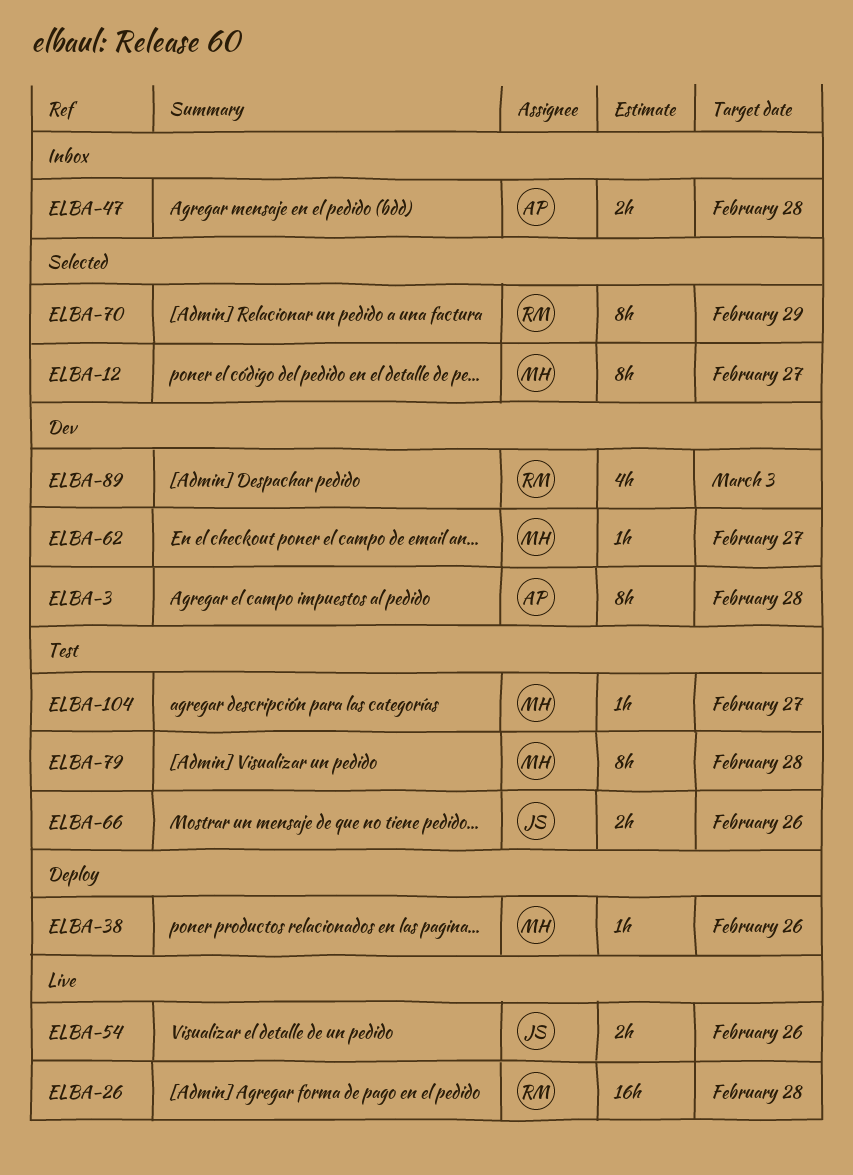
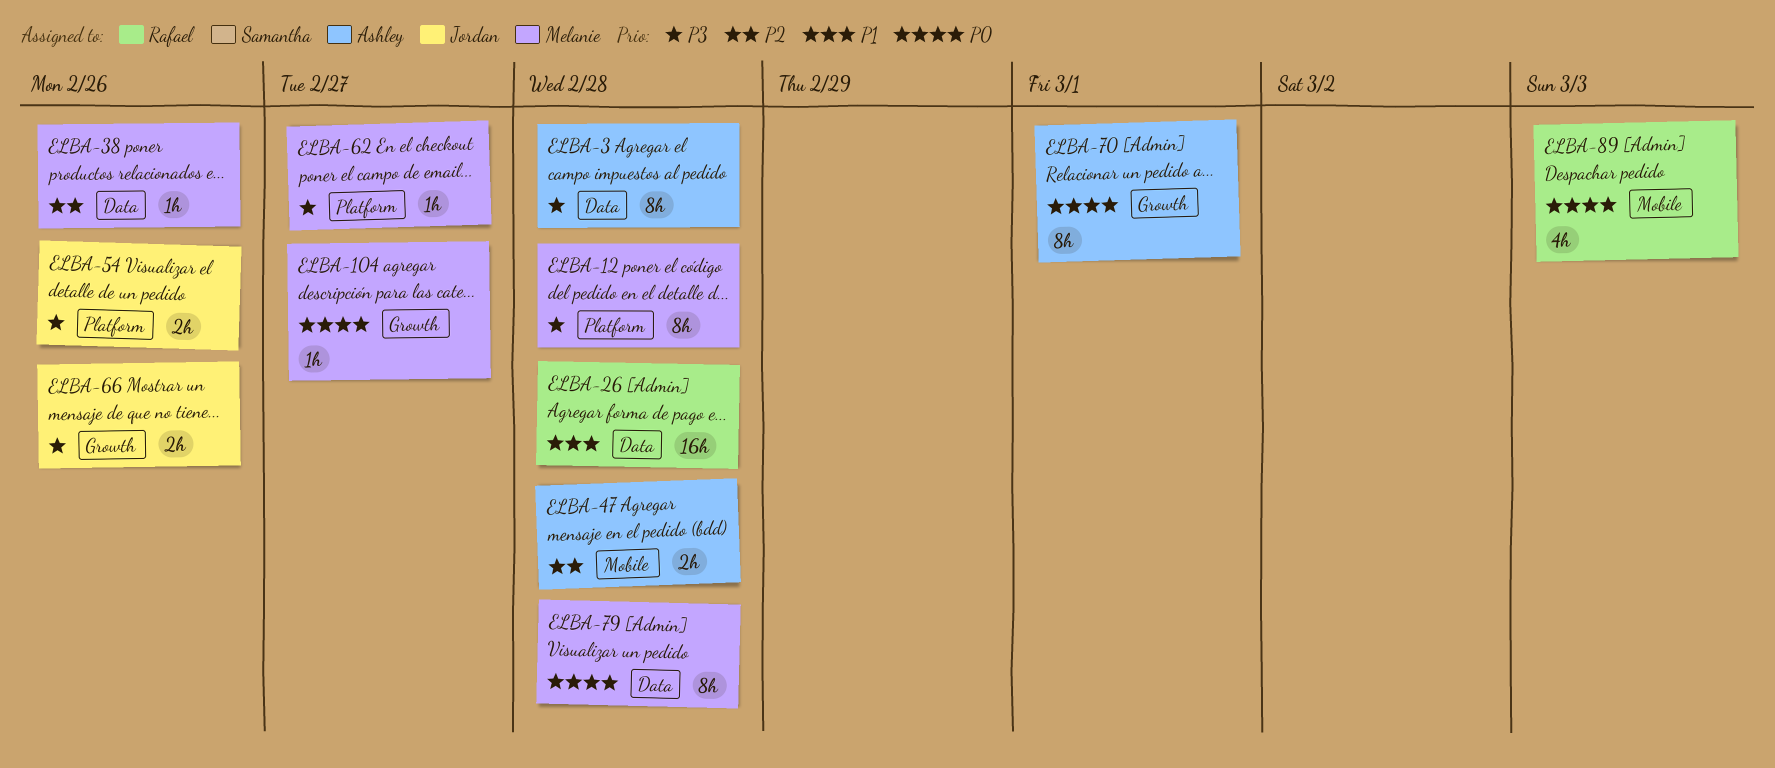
ELBA-12, due: Feb 27 -> Feb 28
ELBA-70, owner: Rafael -> Ashley
ELBA-70, due: Feb 29 -> Mar 1

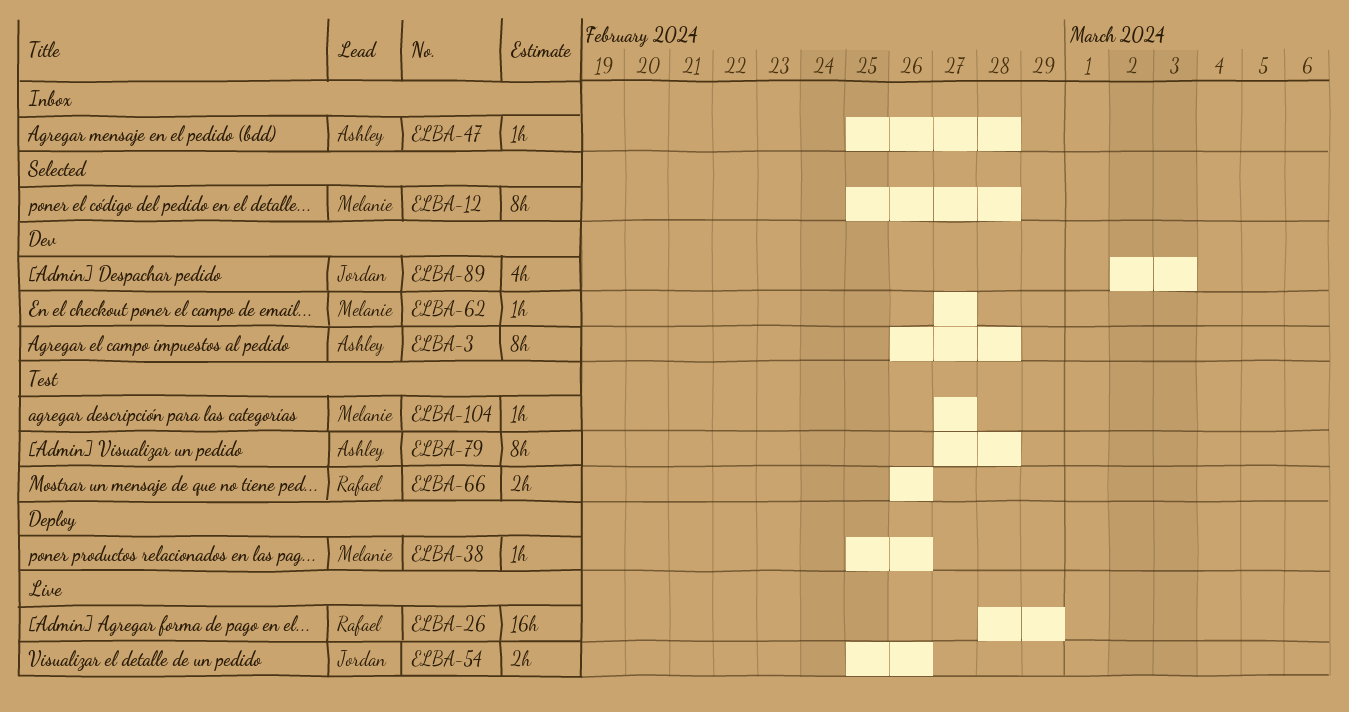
ELBA-26, due: Feb 28 -> Feb 29
ELBA-47, estimate: 2h -> 1h
ELBA-66, owner: Jordan -> Rafael
ELBA-70: present -> none
ELBA-79, owner: Melanie -> Ashley
ELBA-89, owner: Rafael -> Jordan

